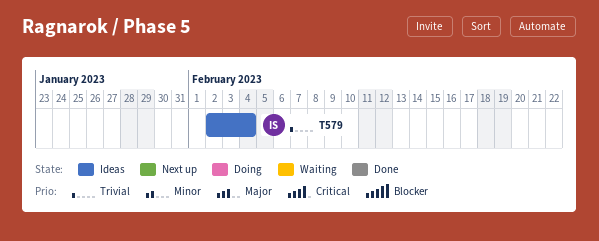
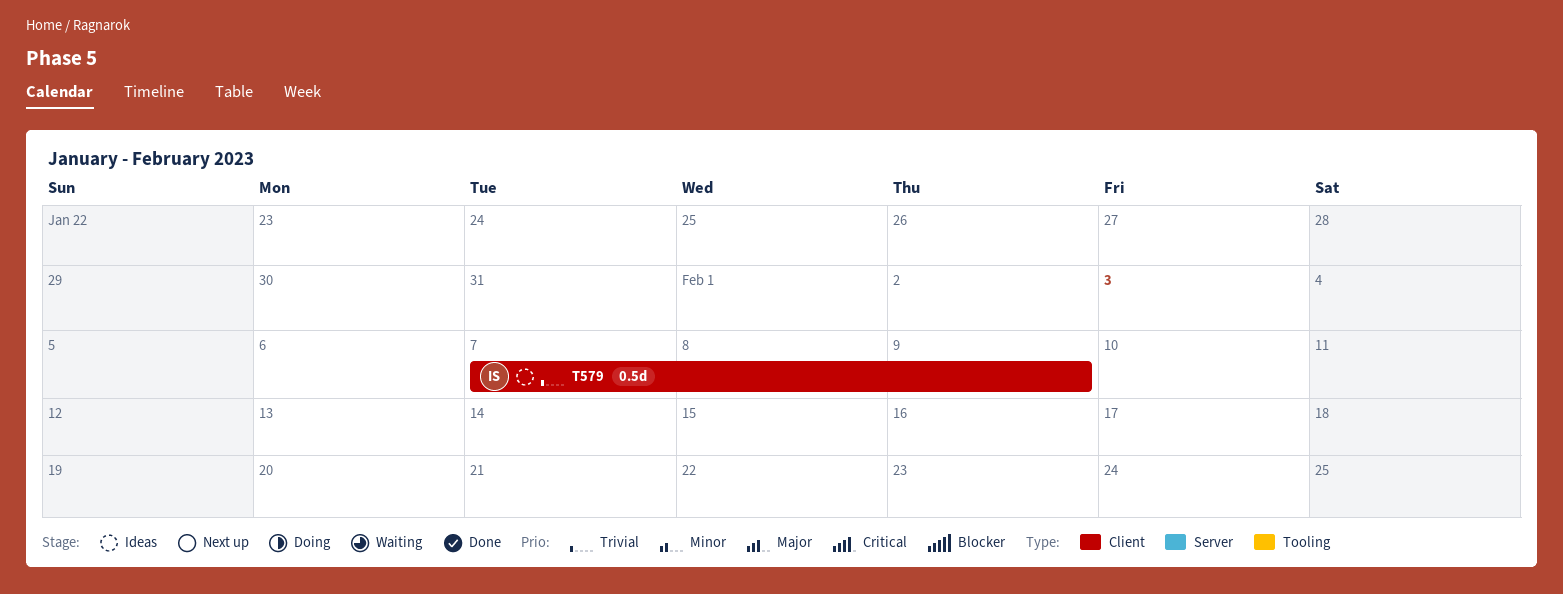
T579, start: Feb 2 -> Feb 7
T579, due: Feb 4 -> Feb 9

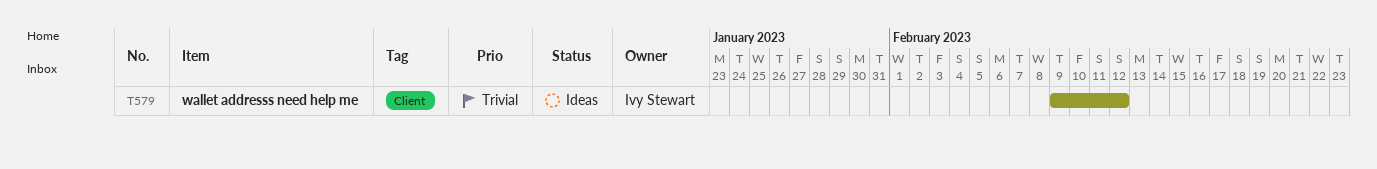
T579, start: Feb 7 -> Feb 9
T579, due: Feb 9 -> Feb 12

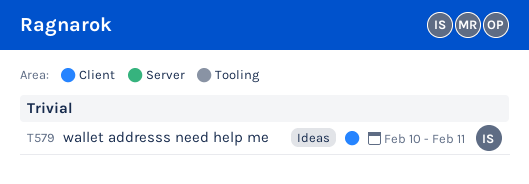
T579, start: Feb 9 -> Feb 10
T579, due: Feb 12 -> Feb 11

